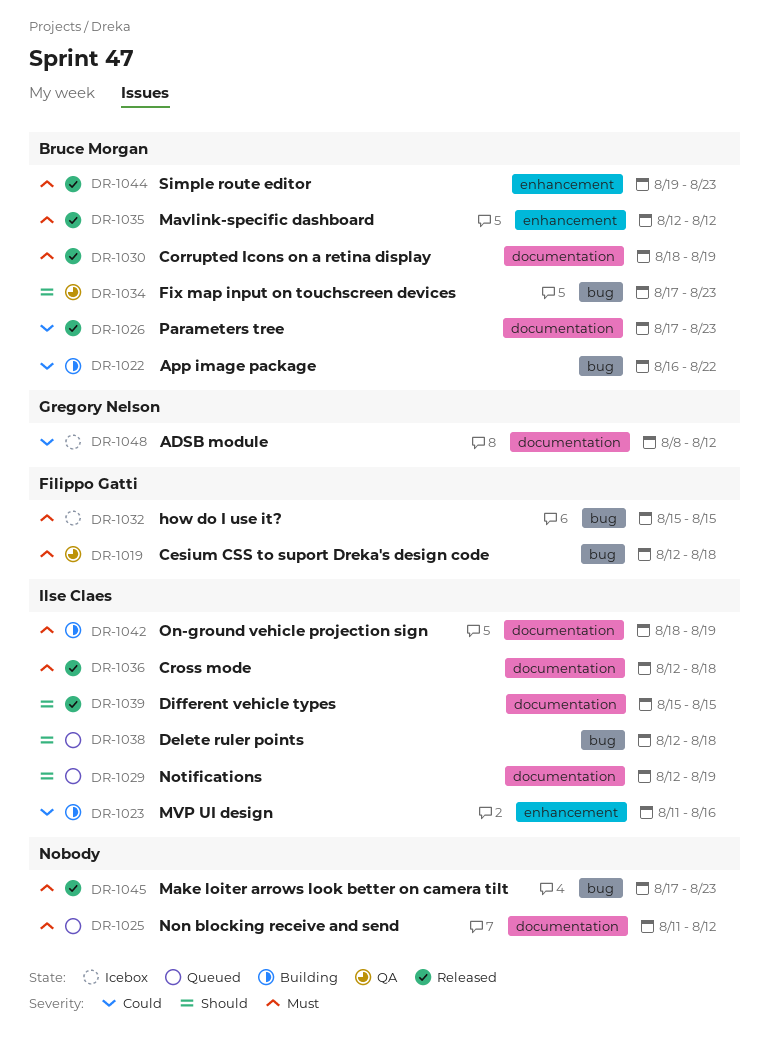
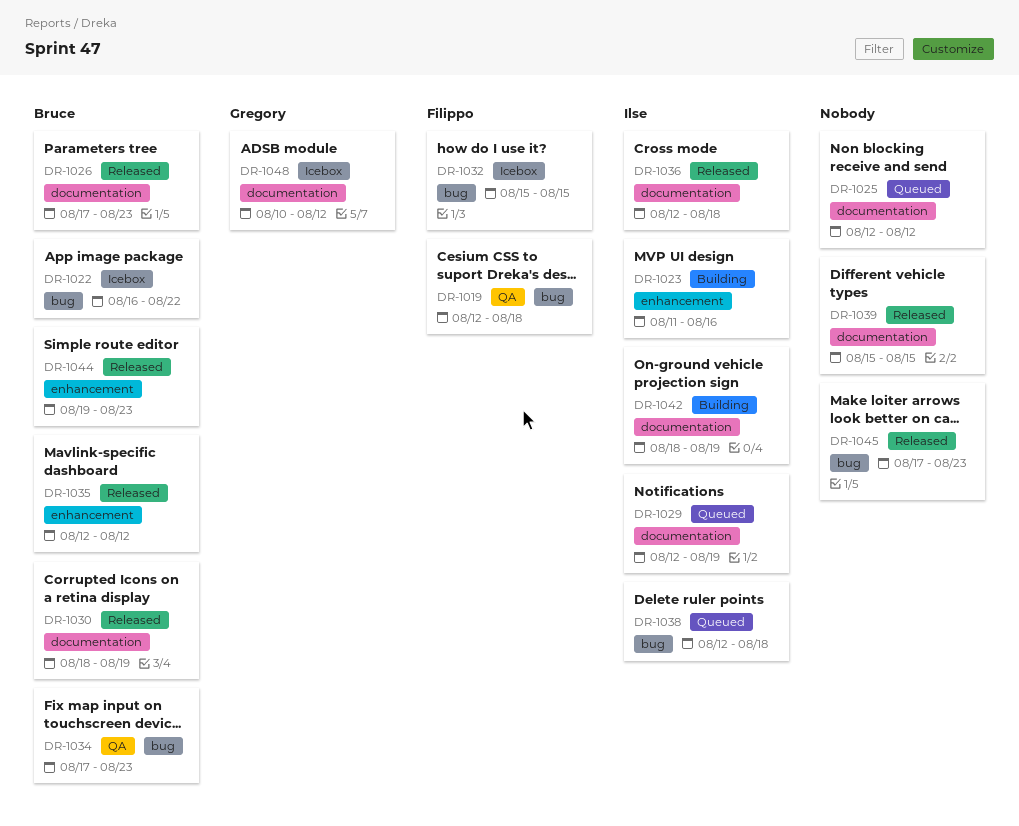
DR-1022, status: Building -> Icebox
DR-1025, start: Aug 11 -> Aug 12
DR-1039, owner: Ilse Claes -> none
DR-1048, start: Aug 8 -> Aug 10

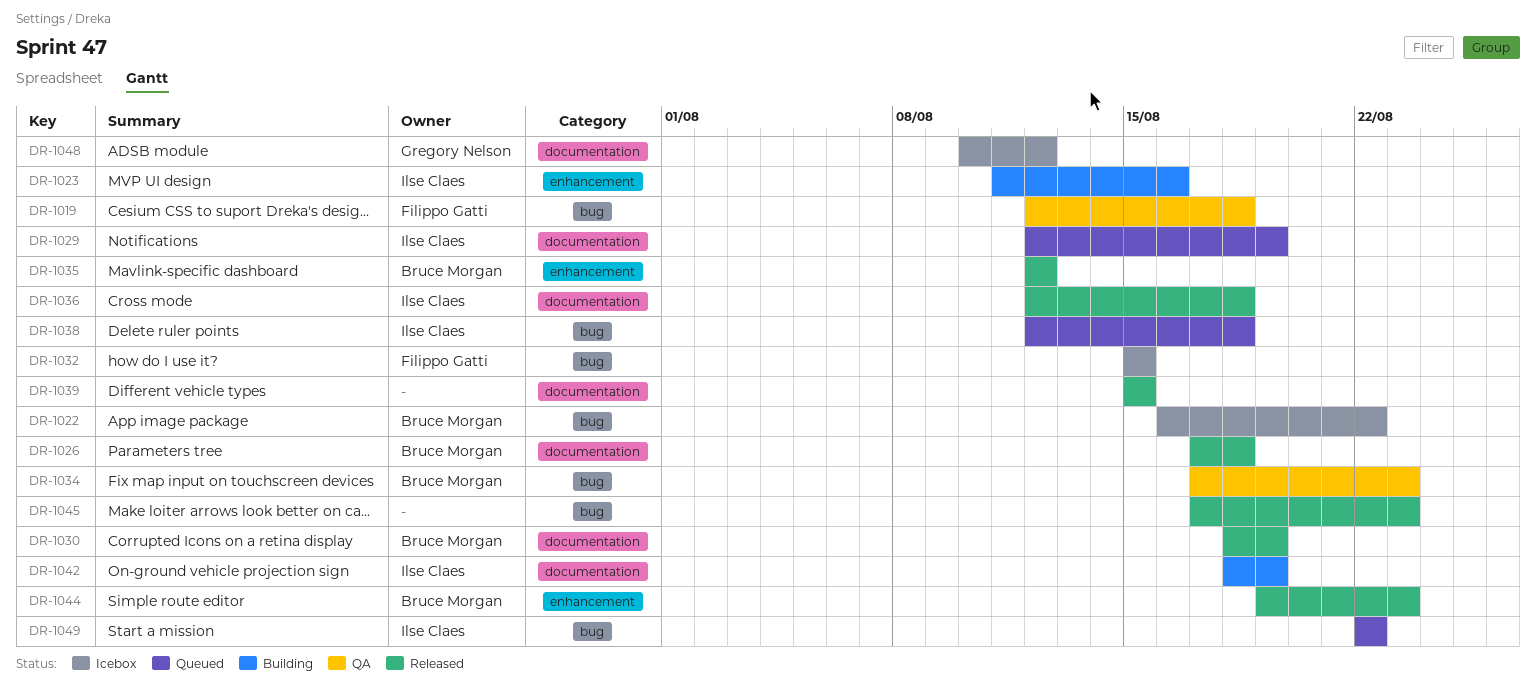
DR-1025: present -> none
DR-1026, due: Aug 23 -> Aug 18
DR-1049: none -> present

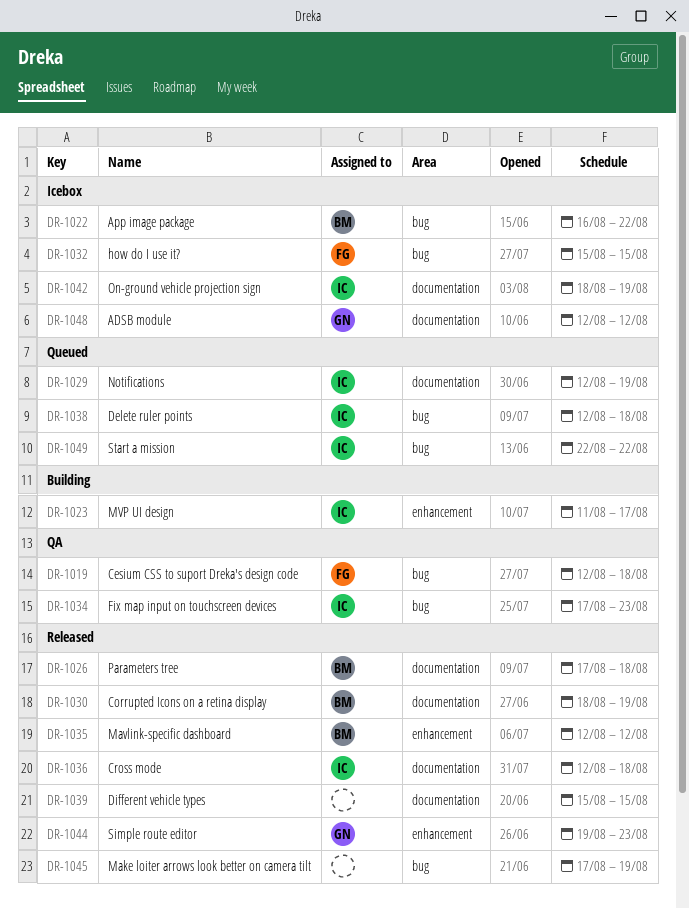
DR-1023, due: Aug 16 -> Aug 17
DR-1034, owner: Bruce Morgan -> Ilse Claes
DR-1042, status: Building -> Icebox
DR-1044, owner: Bruce Morgan -> Gregory Nelson
DR-1045, due: Aug 23 -> Aug 19
DR-1048, start: Aug 10 -> Aug 12

